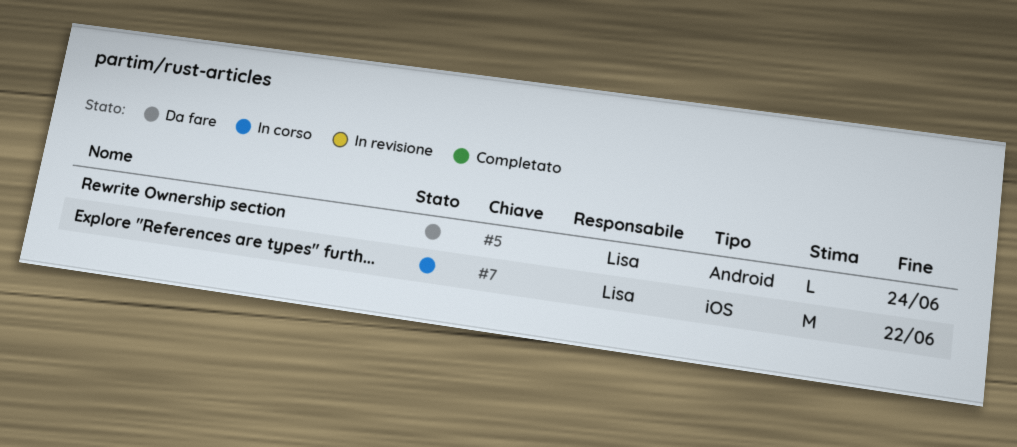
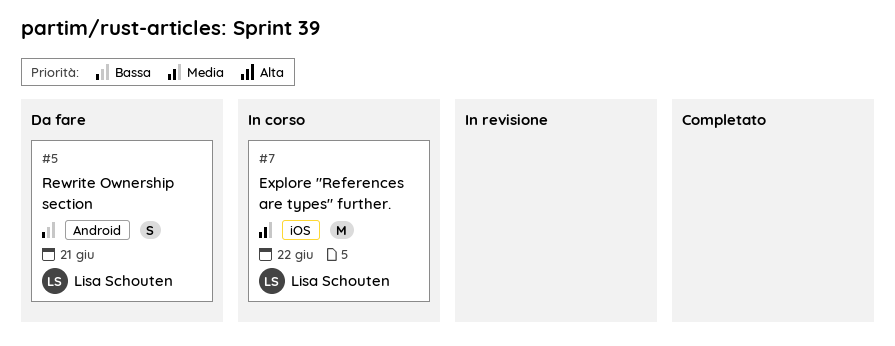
#5, estimate: L -> S
#5, due: Jun 24 -> Jun 21

